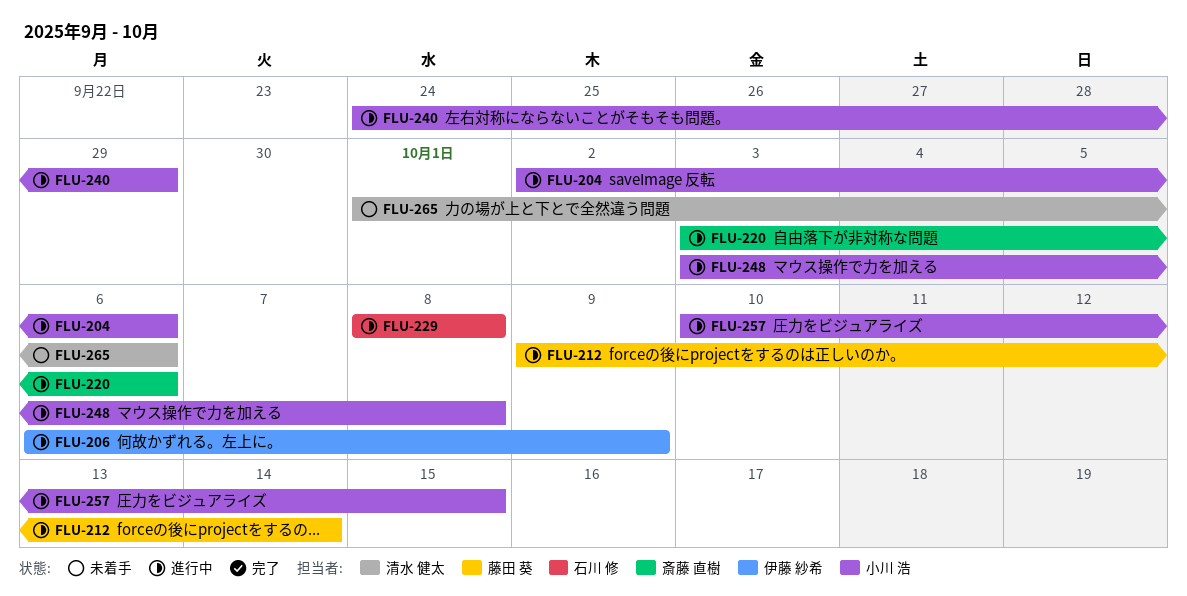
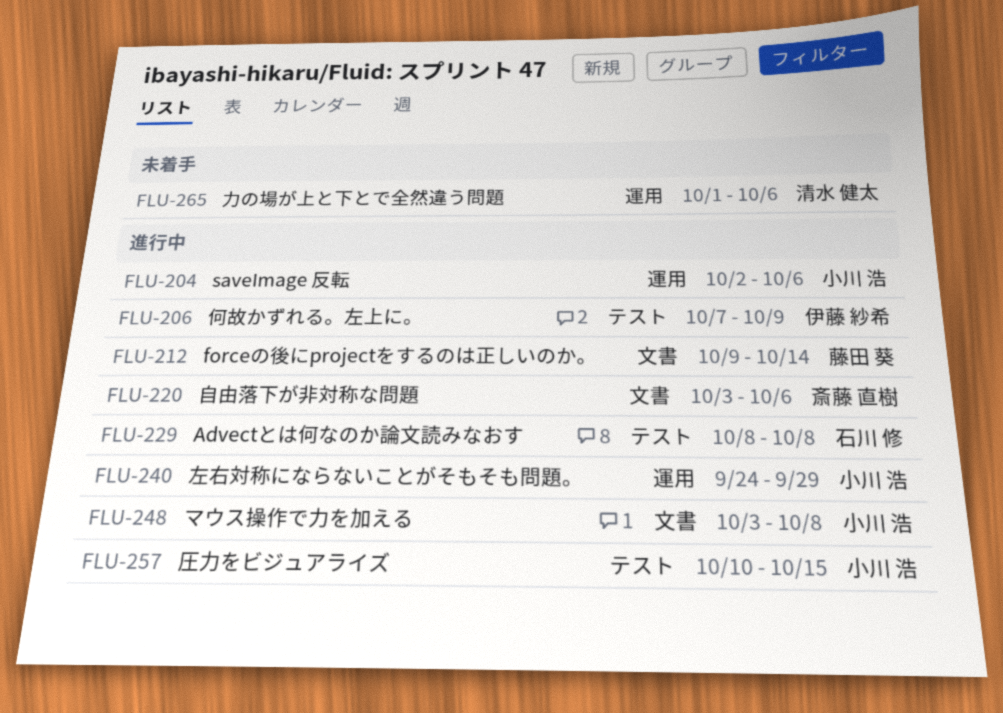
FLU-206, start: Oct 6 -> Oct 7

